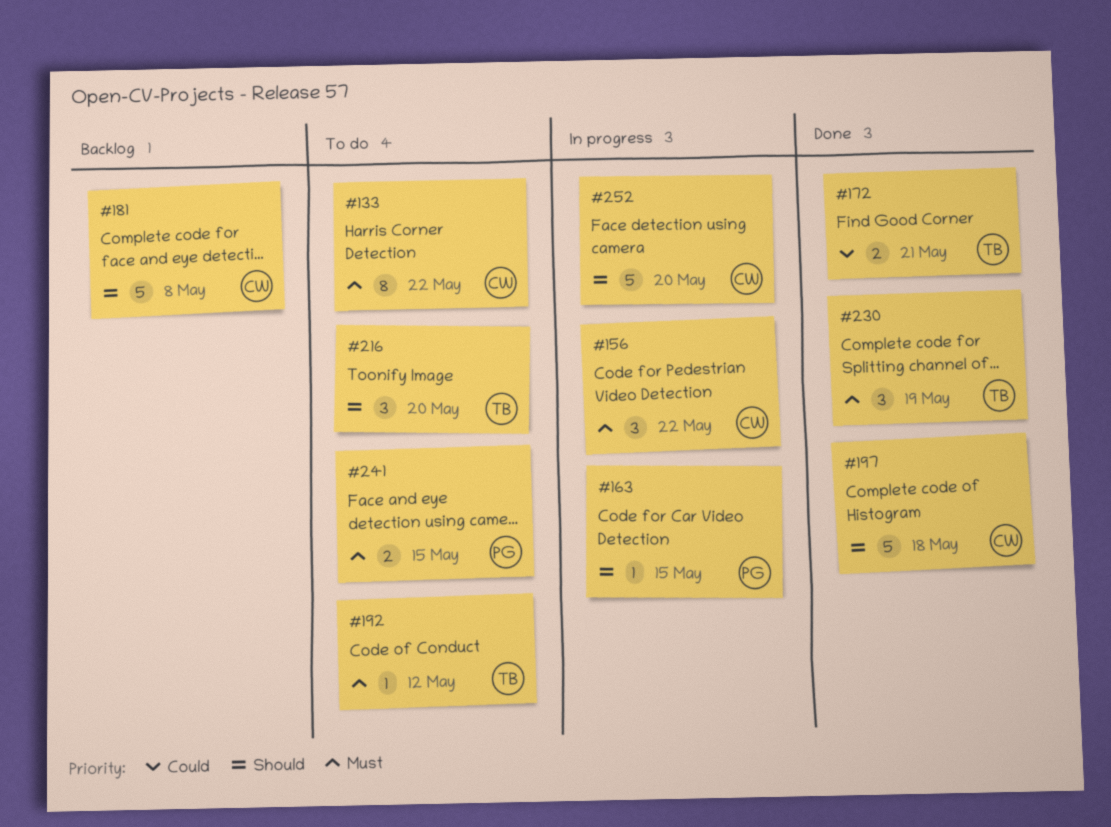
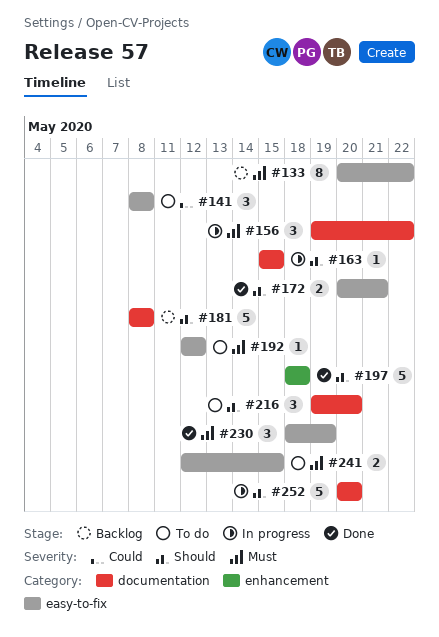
#133, status: To do -> Backlog
#141: none -> present
#172, priority: Could -> Should

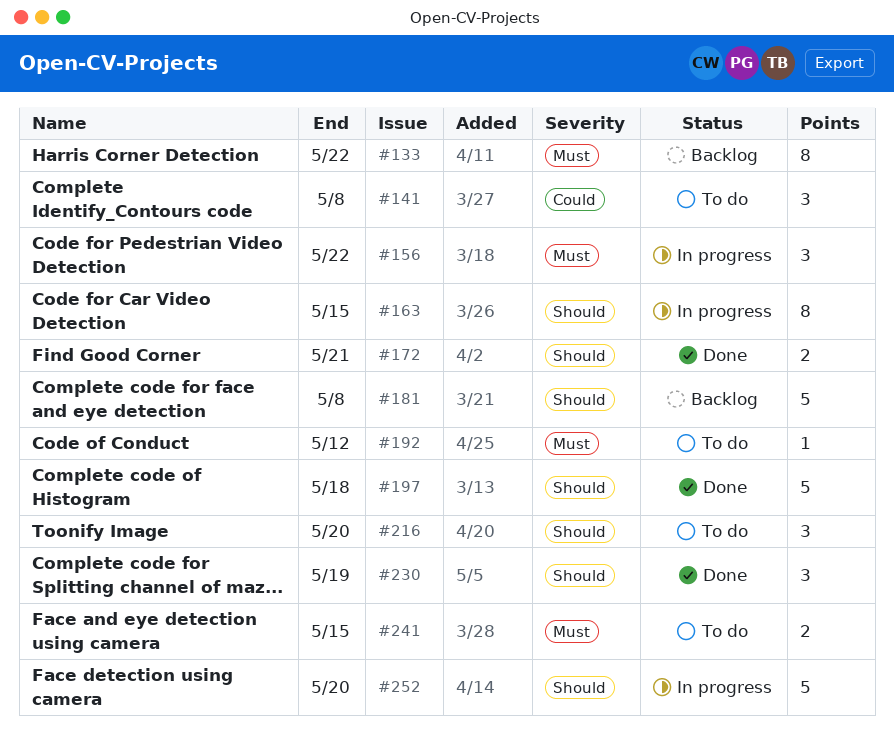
#163, estimate: 1 -> 8
#230, priority: Must -> Should

